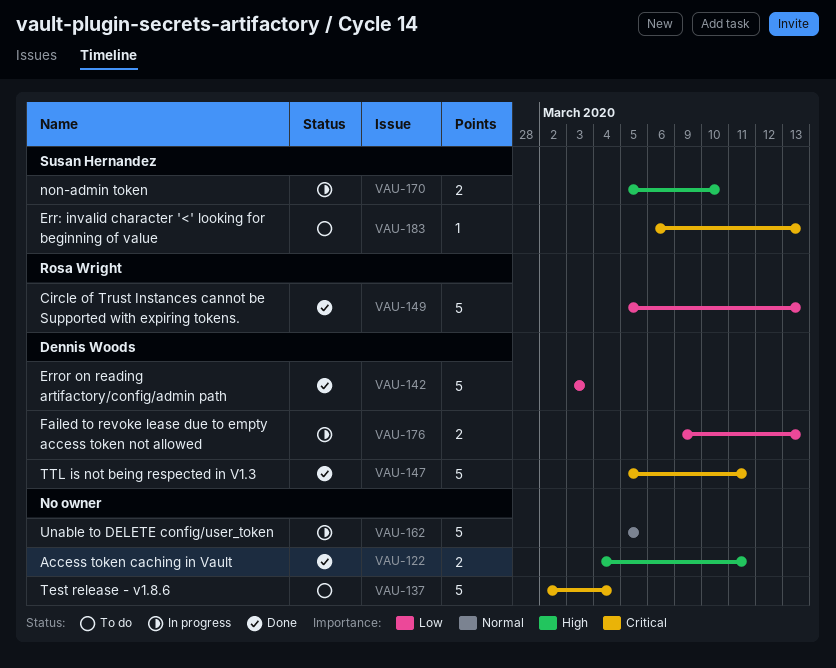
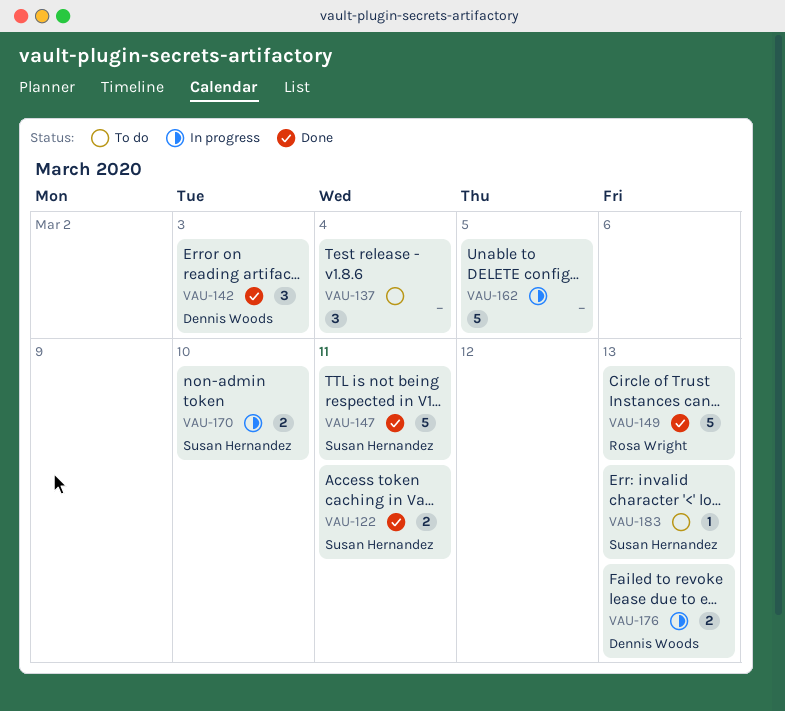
VAU-122, owner: none -> Susan Hernandez
VAU-137, estimate: 5 -> 3
VAU-142, estimate: 5 -> 3
VAU-147, owner: Dennis Woods -> Susan Hernandez

